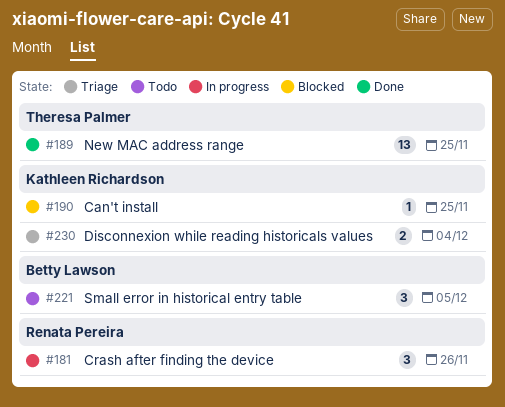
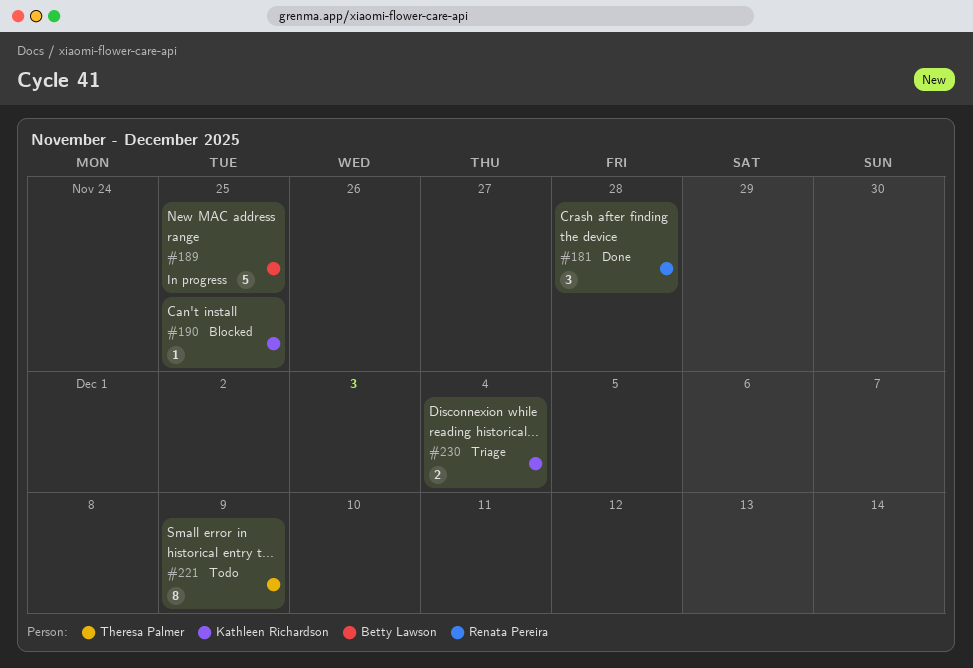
#181, status: In progress -> Done
#181, due: Nov 26 -> Nov 28
#189, status: Done -> In progress
#189, owner: Theresa Palmer -> Betty Lawson
#189, estimate: 13 -> 5
#221, owner: Betty Lawson -> Theresa Palmer
#221, estimate: 3 -> 8
#221, due: Dec 5 -> Dec 9

